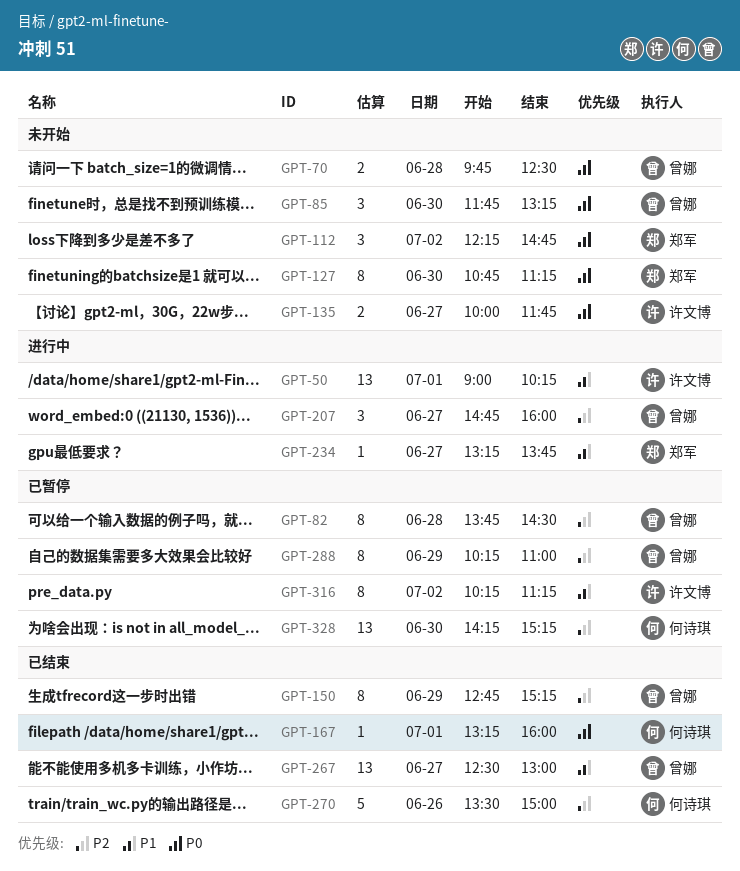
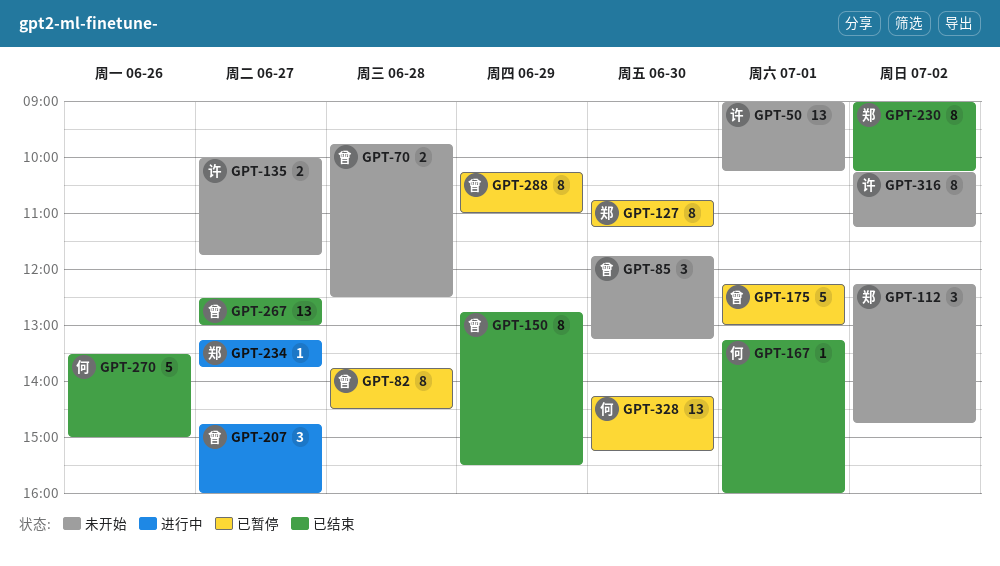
GPT-50, status: 进行中 -> 未开始
GPT-127, status: 未开始 -> 已暂停
GPT-150, ends: 15:15 -> 15:30
GPT-175: none -> present
GPT-230: none -> present
GPT-316, status: 已暂停 -> 未开始

